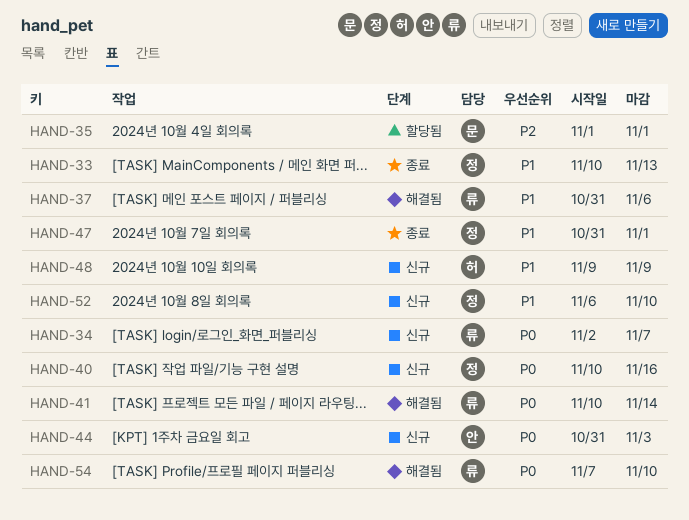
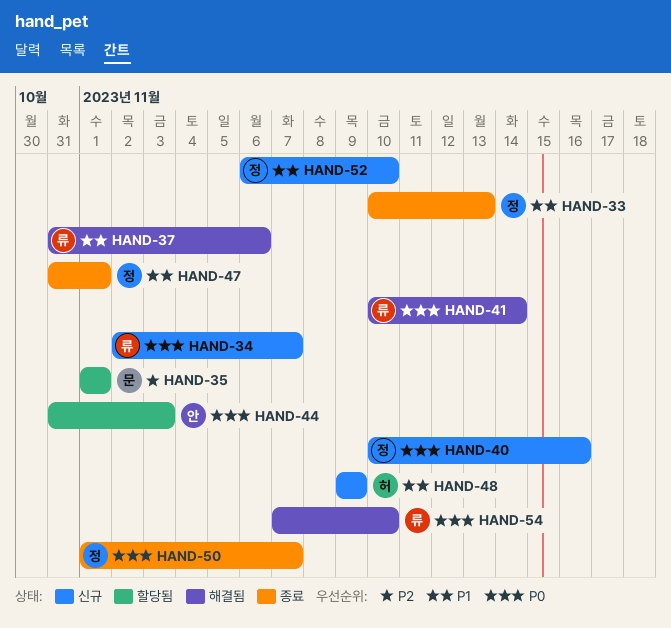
HAND-44, status: 신규 -> 할당됨
HAND-50: none -> present

